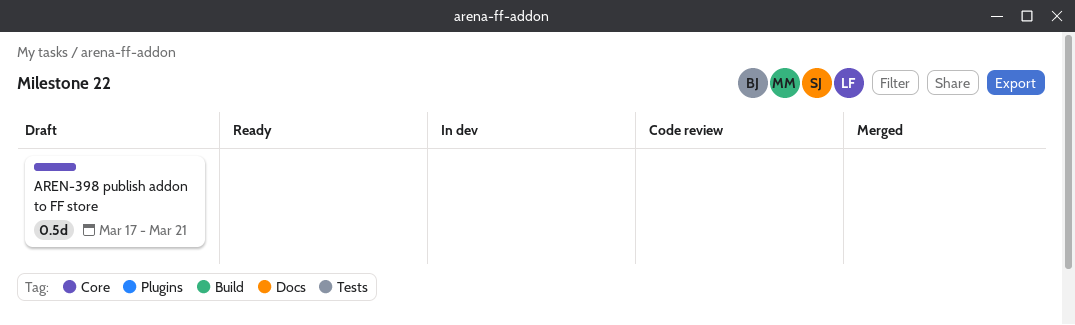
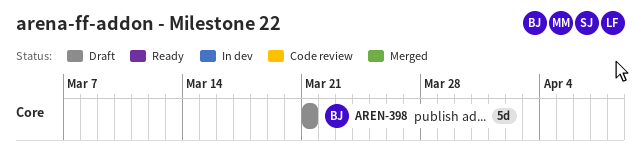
AREN-398, estimate: 0.5d -> 5d
AREN-398, start: Mar 17 -> Mar 21

